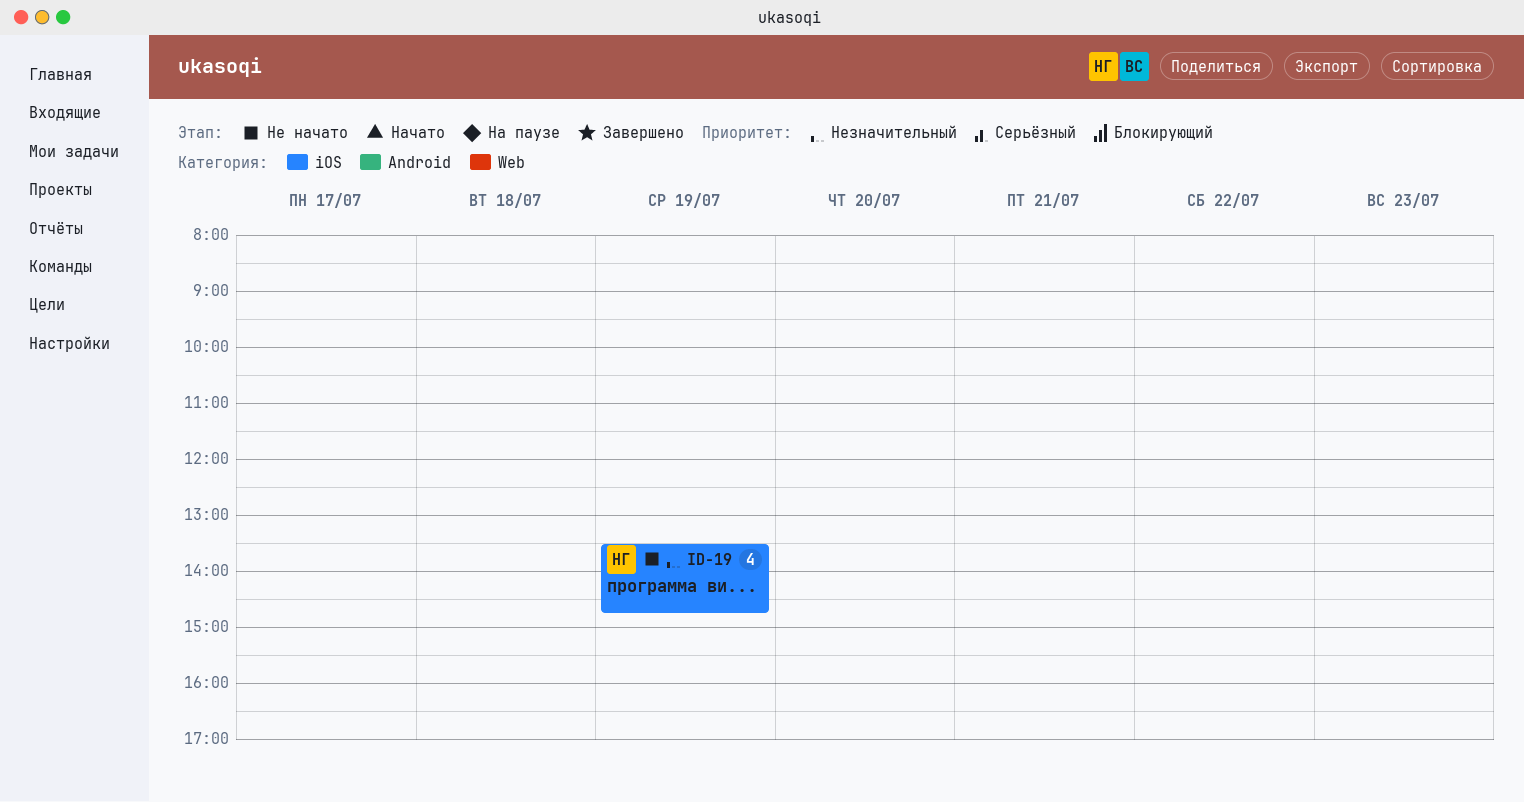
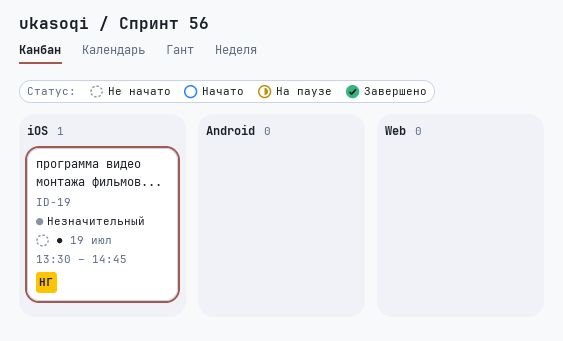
ID-19, estimate: 4 -> 1

